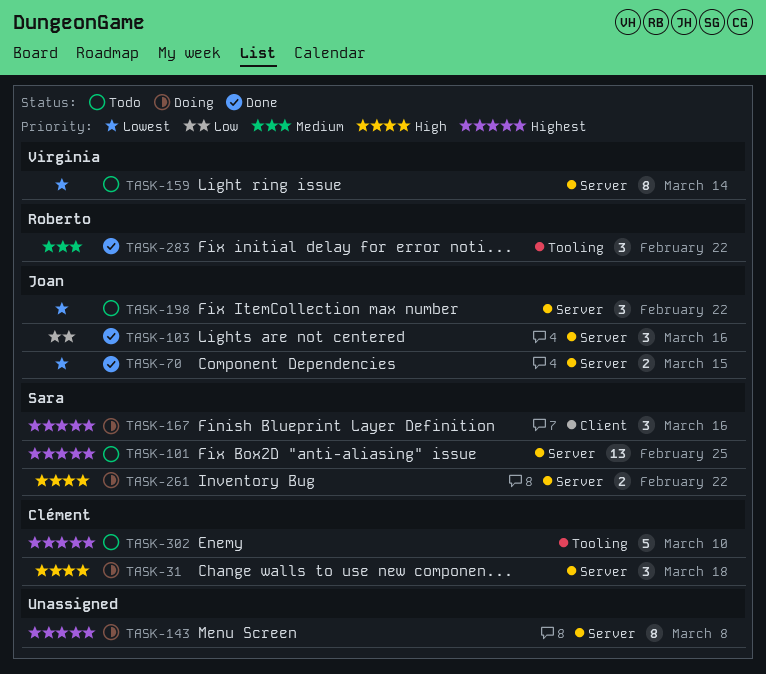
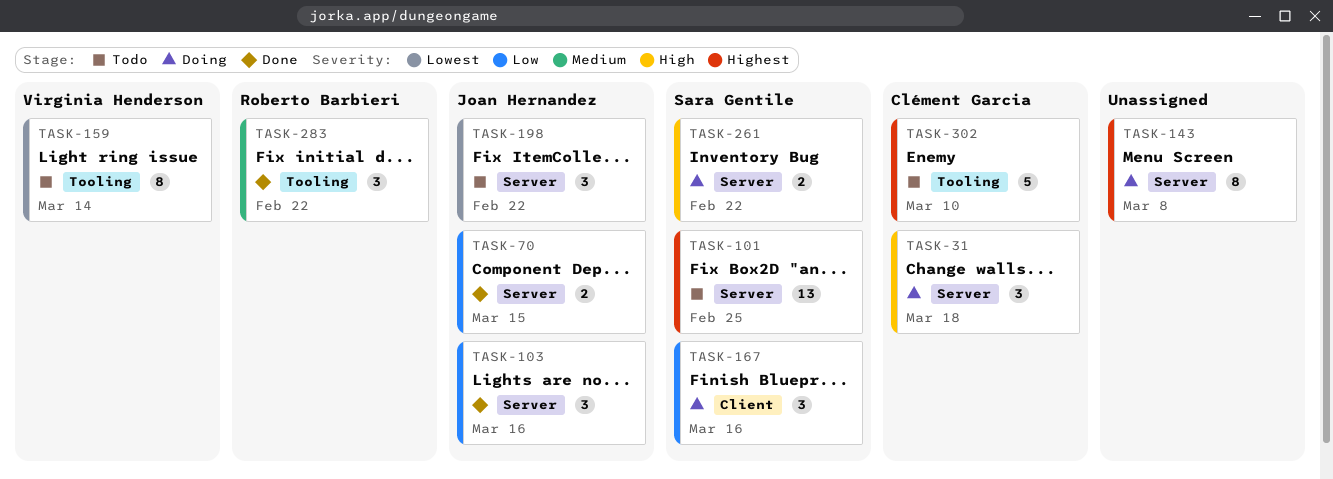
TASK-70, priority: Lowest -> Low
TASK-159, label: Server -> Tooling
TASK-167, priority: Highest -> Low

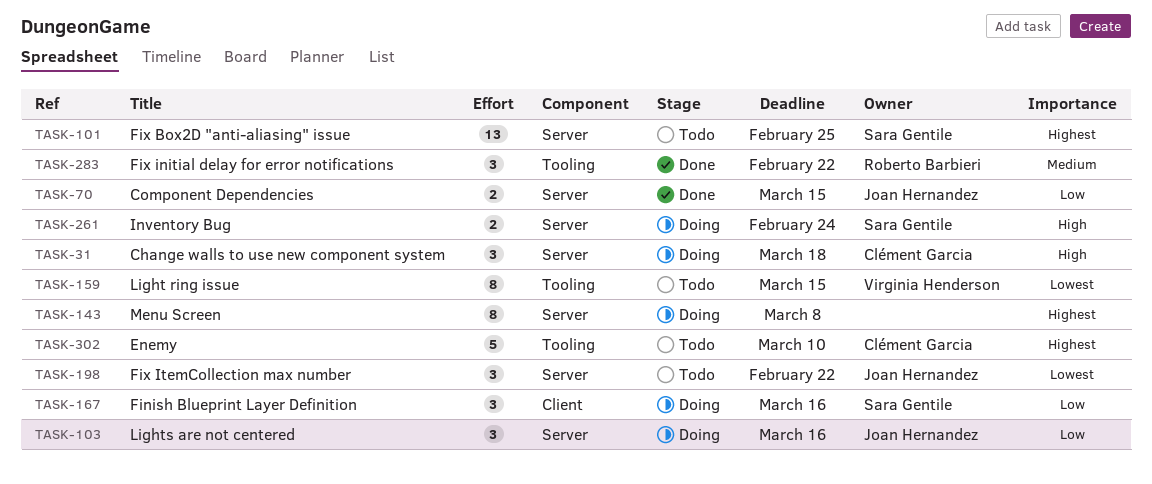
TASK-103, status: Done -> Doing
TASK-159, due: Mar 14 -> Mar 15
TASK-261, due: Feb 22 -> Feb 24

